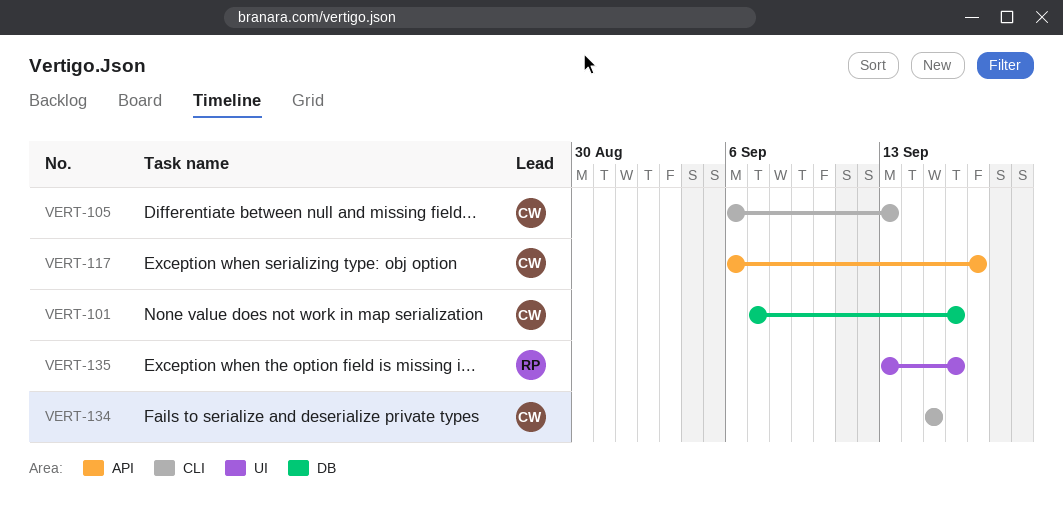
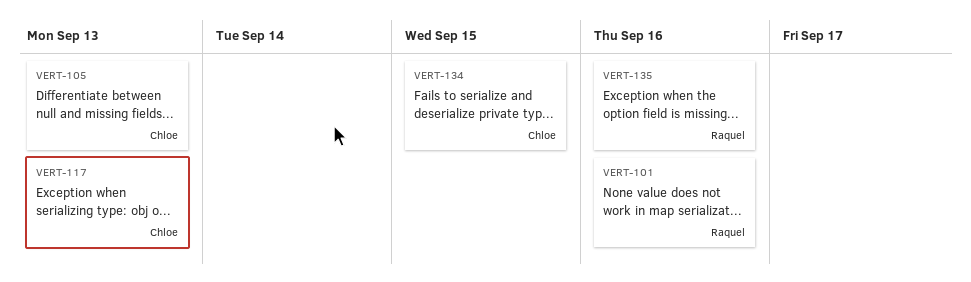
VERT-101, owner: Chloe -> Raquel
VERT-117, due: Sep 17 -> Sep 13

